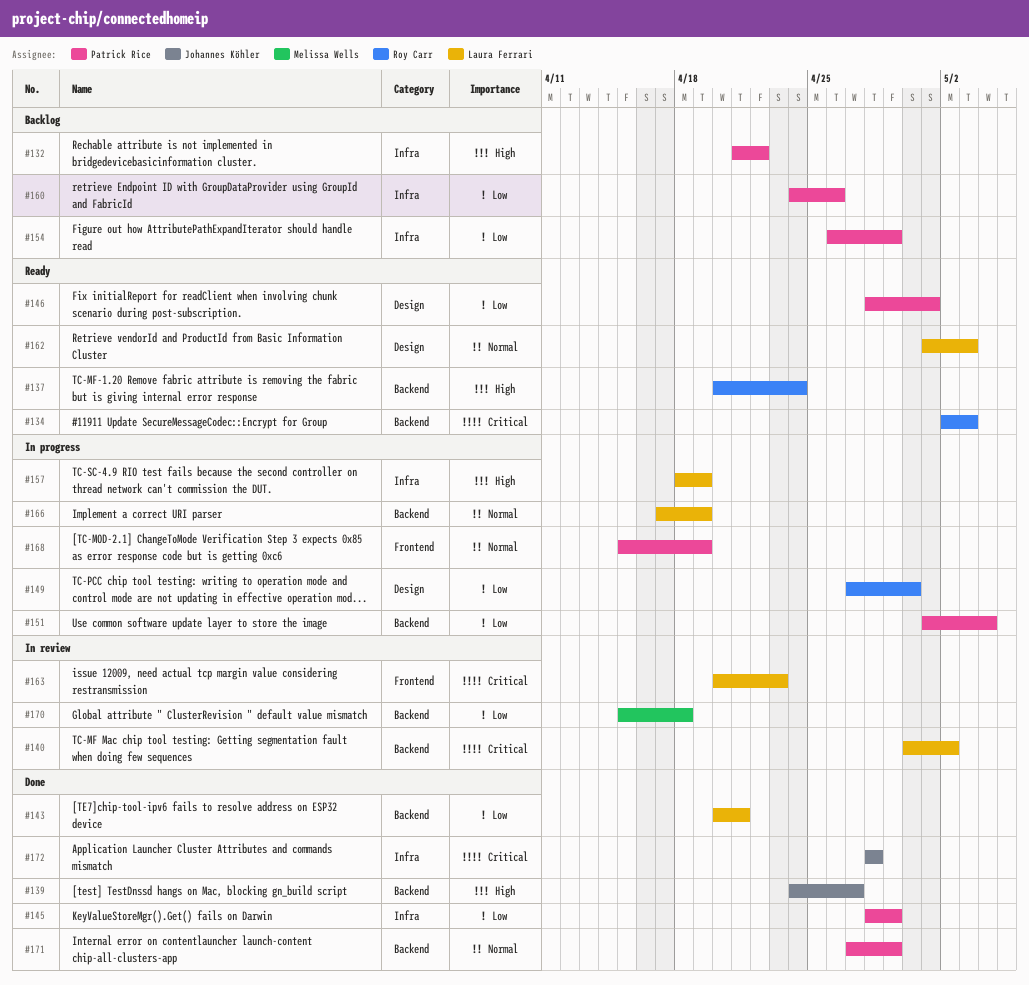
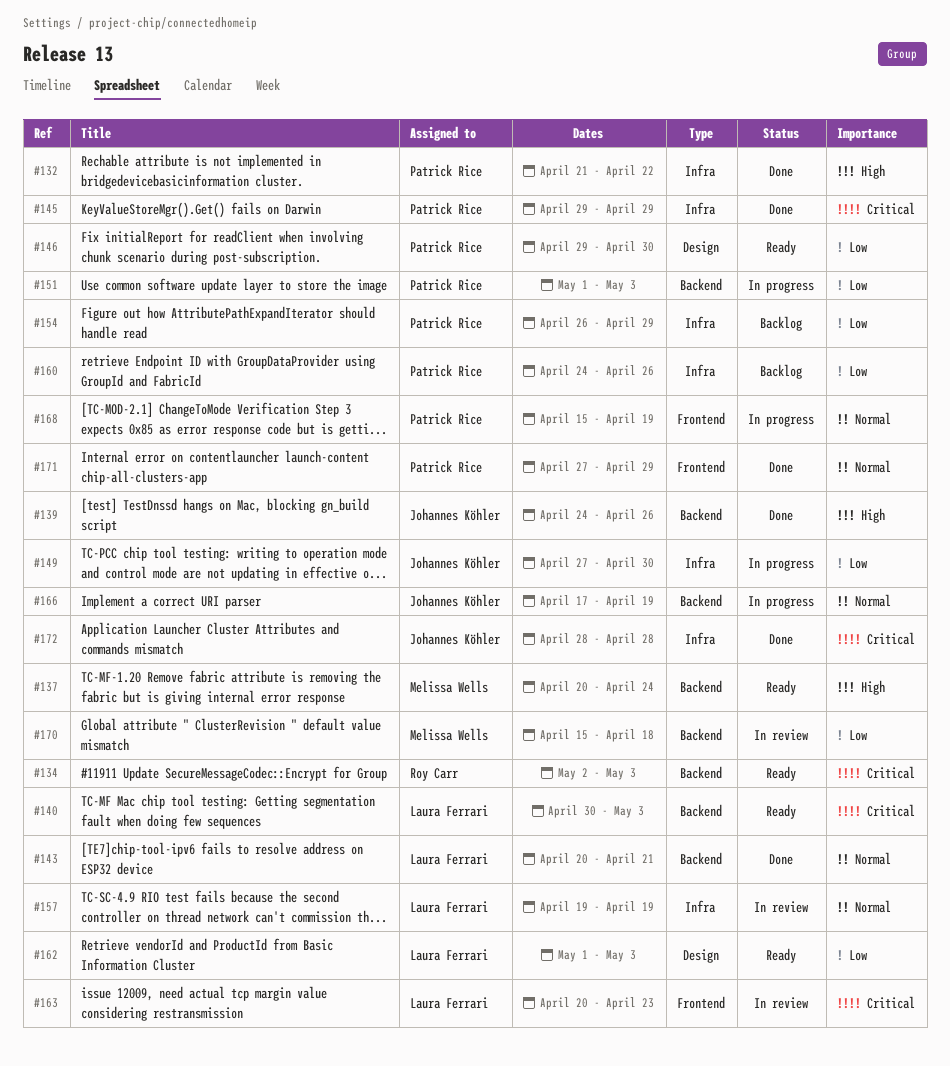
#132, status: Backlog -> Done
#137, owner: Roy Carr -> Melissa Wells
#139, due: Apr 27 -> Apr 26
#140, status: In review -> Ready
#140, due: May 2 -> May 3
#143, priority: Low -> Normal
#145, priority: Low -> Critical
#145, start: Apr 28 -> Apr 29
#146, start: Apr 28 -> Apr 29
#146, due: May 1 -> Apr 30
#149, owner: Roy Carr -> Johannes Köhler
#149, label: Design -> Infra
#151, due: May 4 -> May 3
#157, status: In progress -> In review
#157, priority: High -> Normal
#157, start: Apr 18 -> Apr 19
#162, priority: Normal -> Low
#166, owner: Laura Ferrari -> Johannes Köhler
#171, label: Backend -> Frontend

